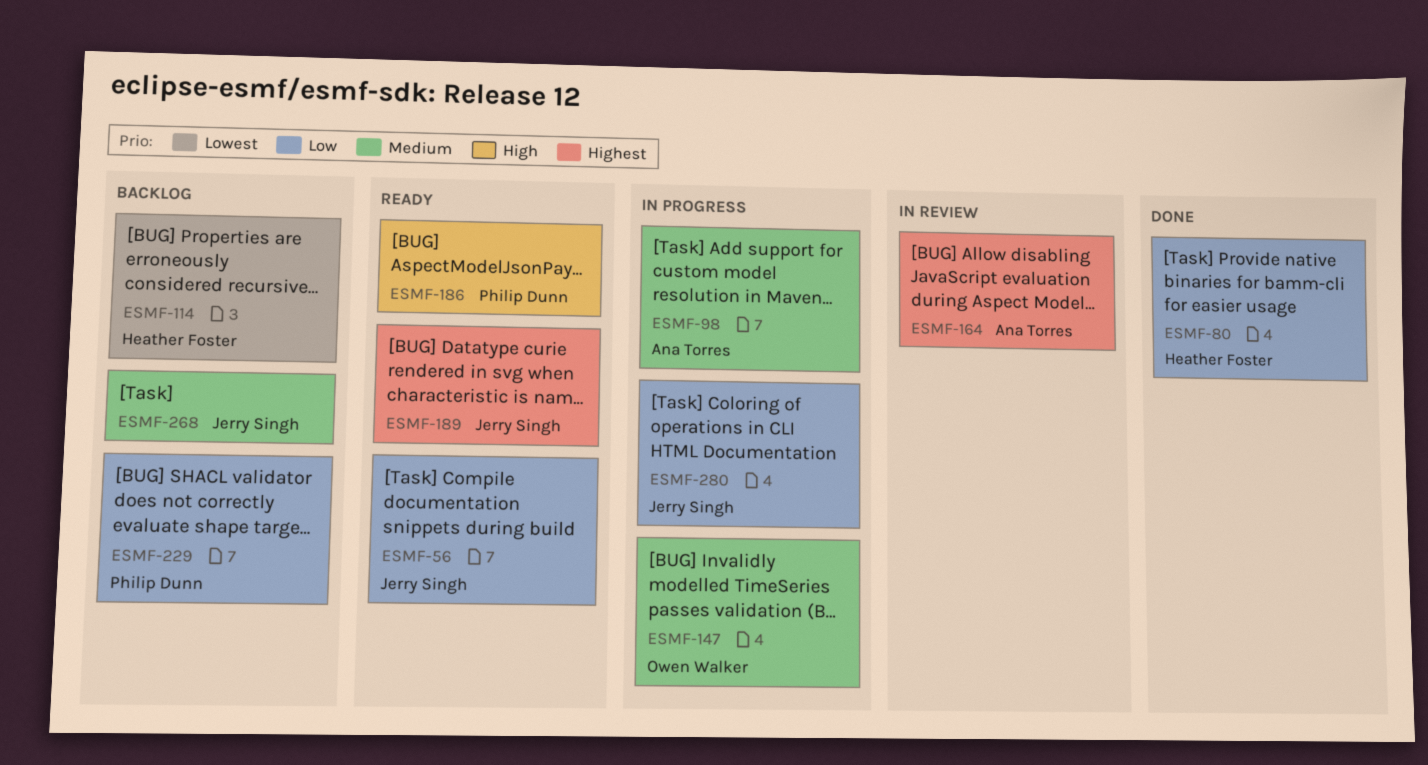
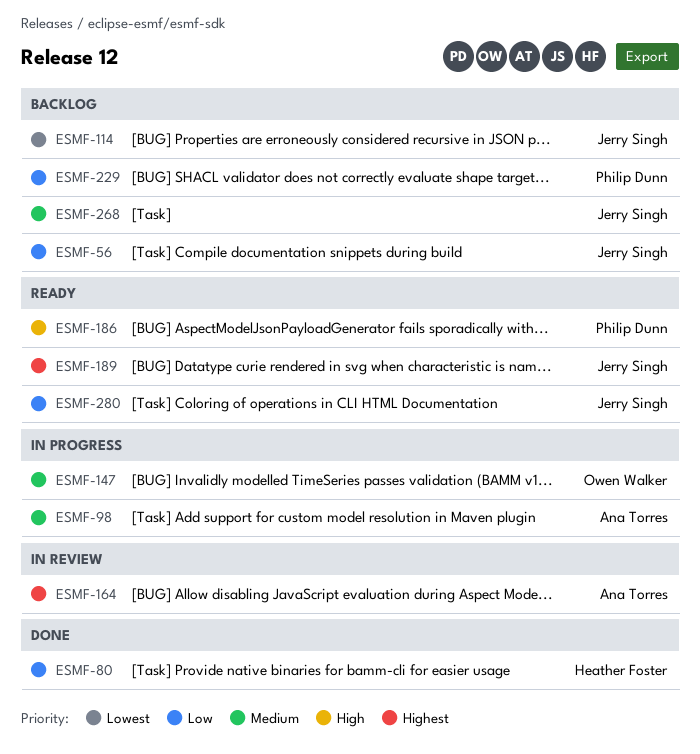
ESMF-56, status: Ready -> Backlog
ESMF-114, owner: Heather Foster -> Jerry Singh
ESMF-280, status: In progress -> Ready

